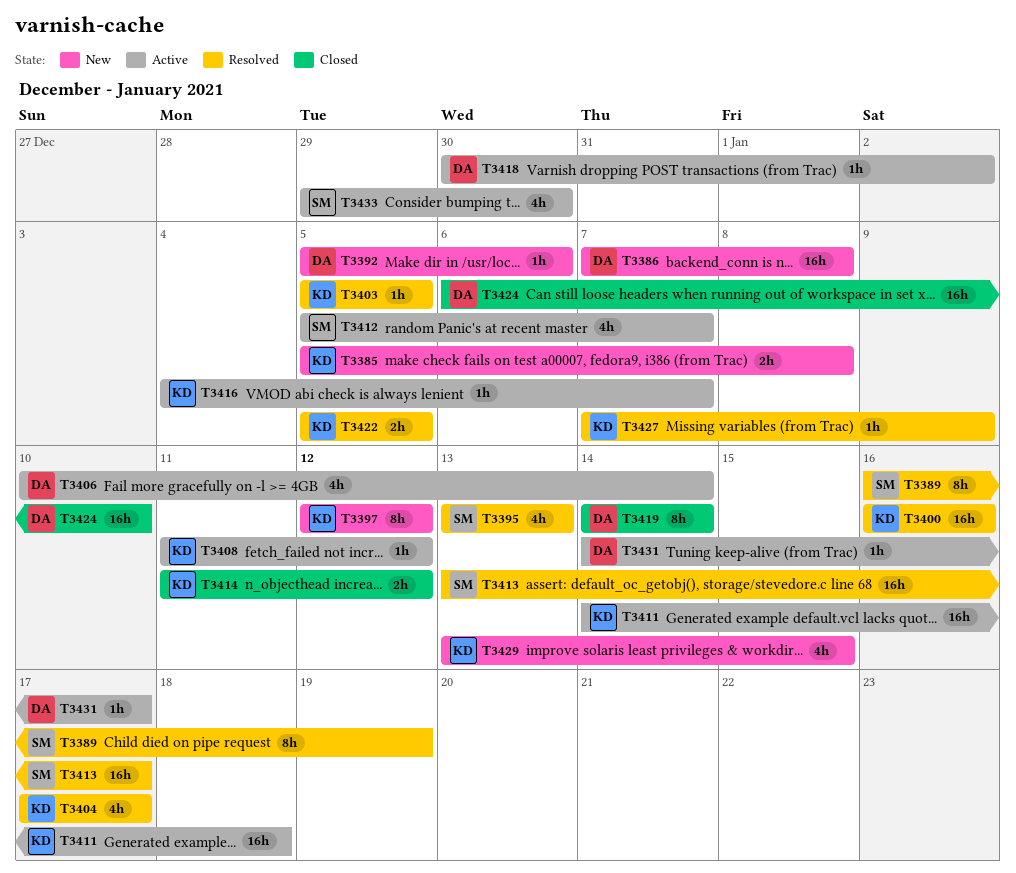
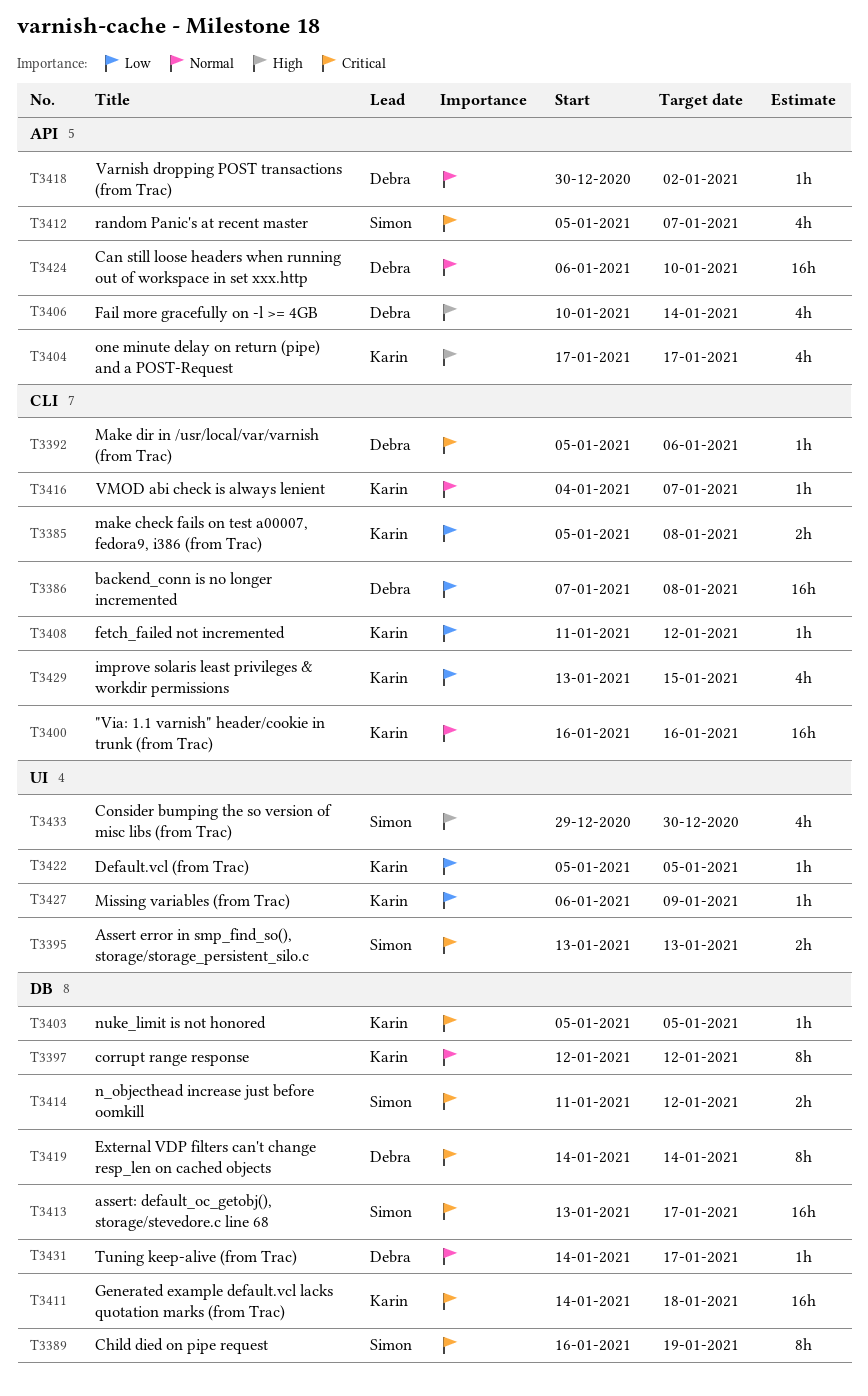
T3395, estimate: 4h -> 2h
T3414, owner: Karin -> Simon
T3422, estimate: 2h -> 1h
T3427, start: Jan 7 -> Jan 6

